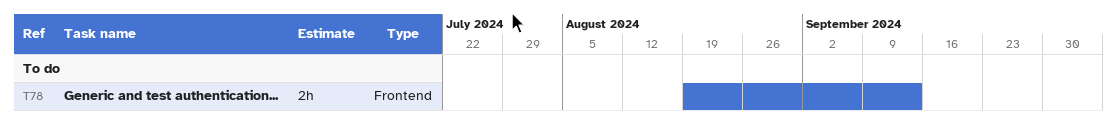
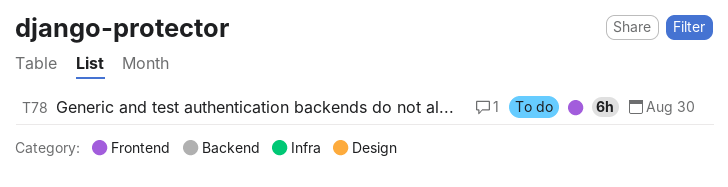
T78, estimate: 2h -> 6h
T78, due: Sep 13 -> Aug 30

